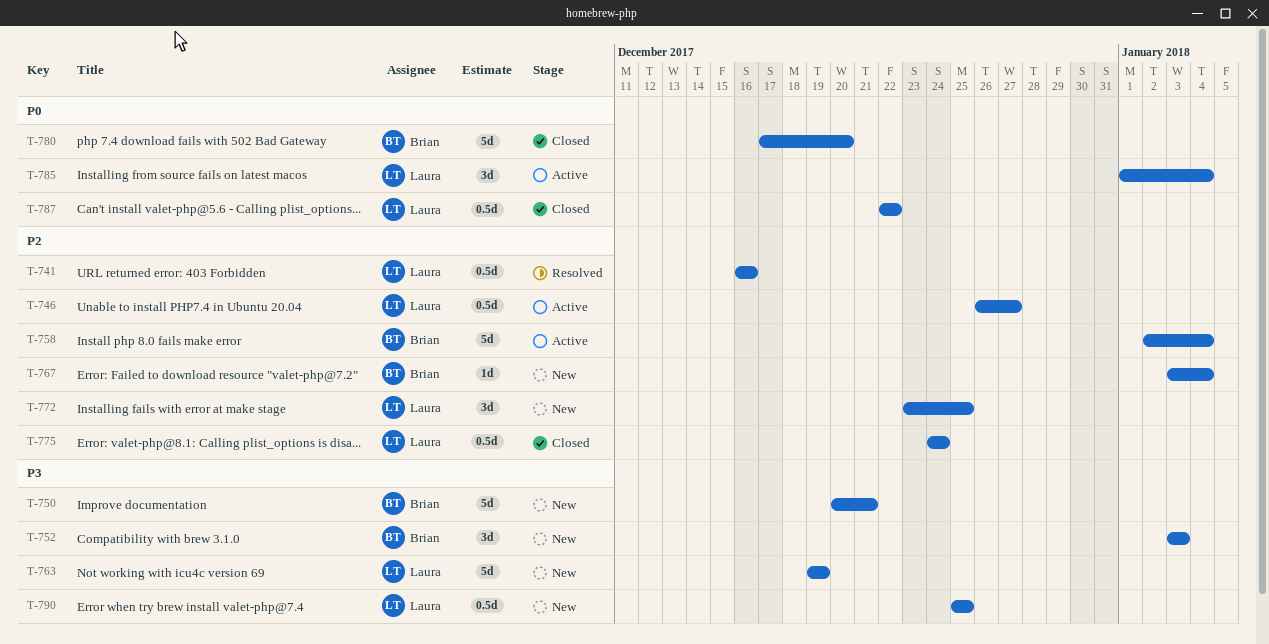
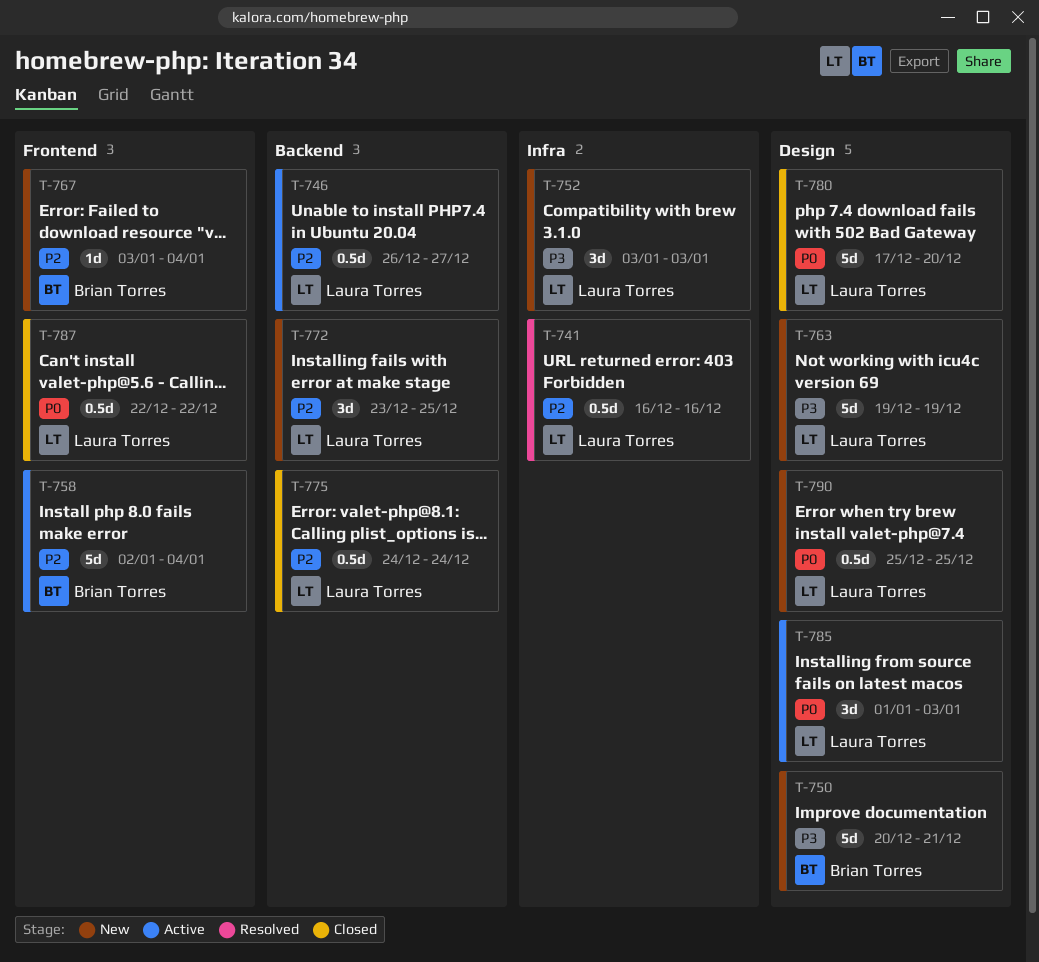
T-752, owner: Brian Torres -> Laura Torres
T-780, owner: Brian Torres -> Laura Torres
T-785, due: Jan 4 -> Jan 3
T-790, priority: P3 -> P0

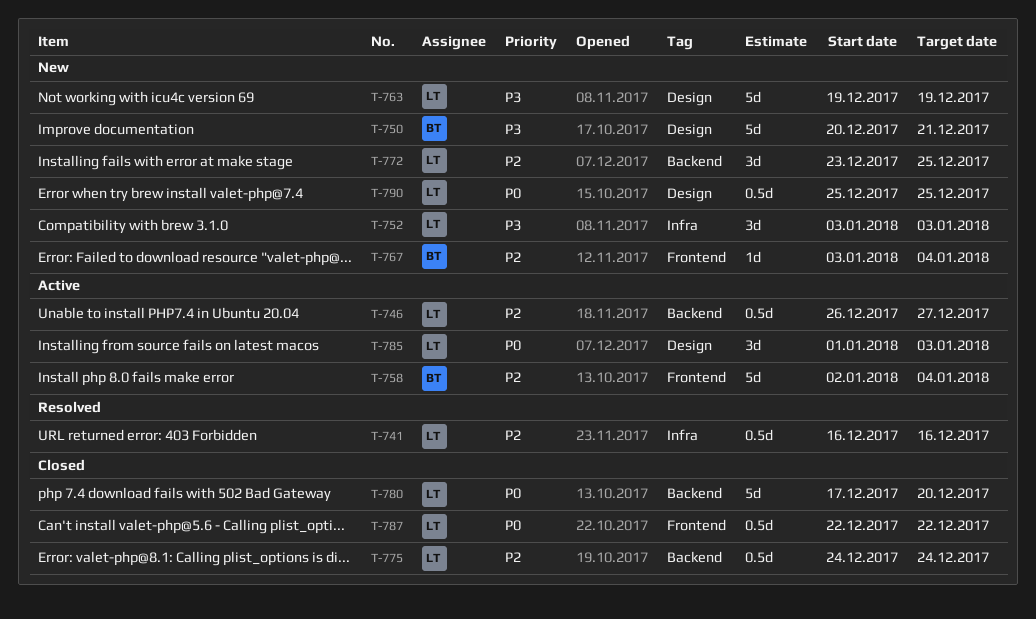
T-780, label: Design -> Backend

